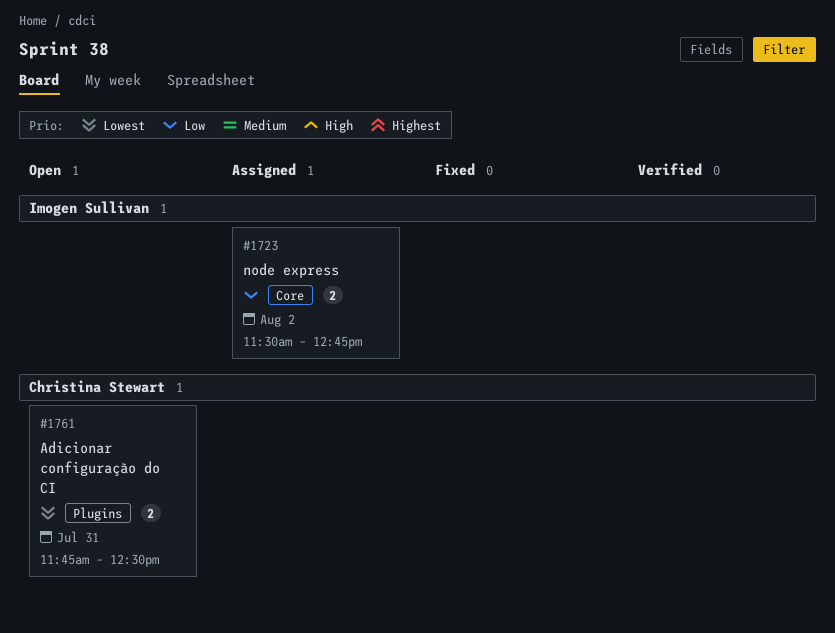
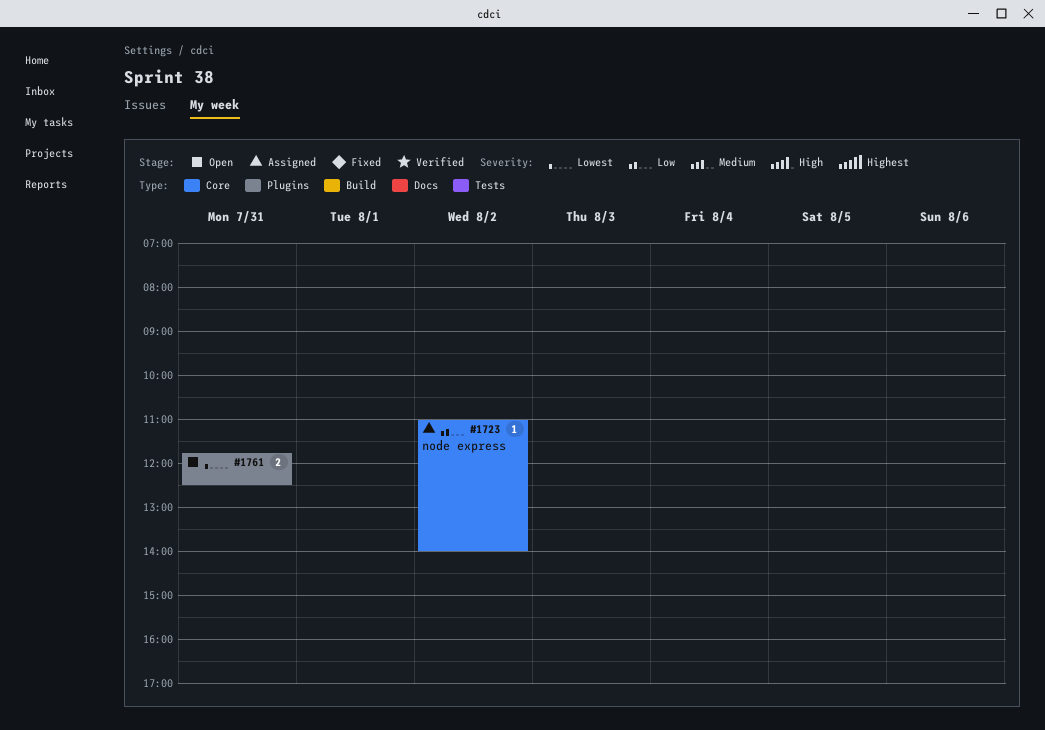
#1723, estimate: 2 -> 1
#1723, begins: 11:30 -> 11:00
#1723, ends: 12:45 -> 14:00

